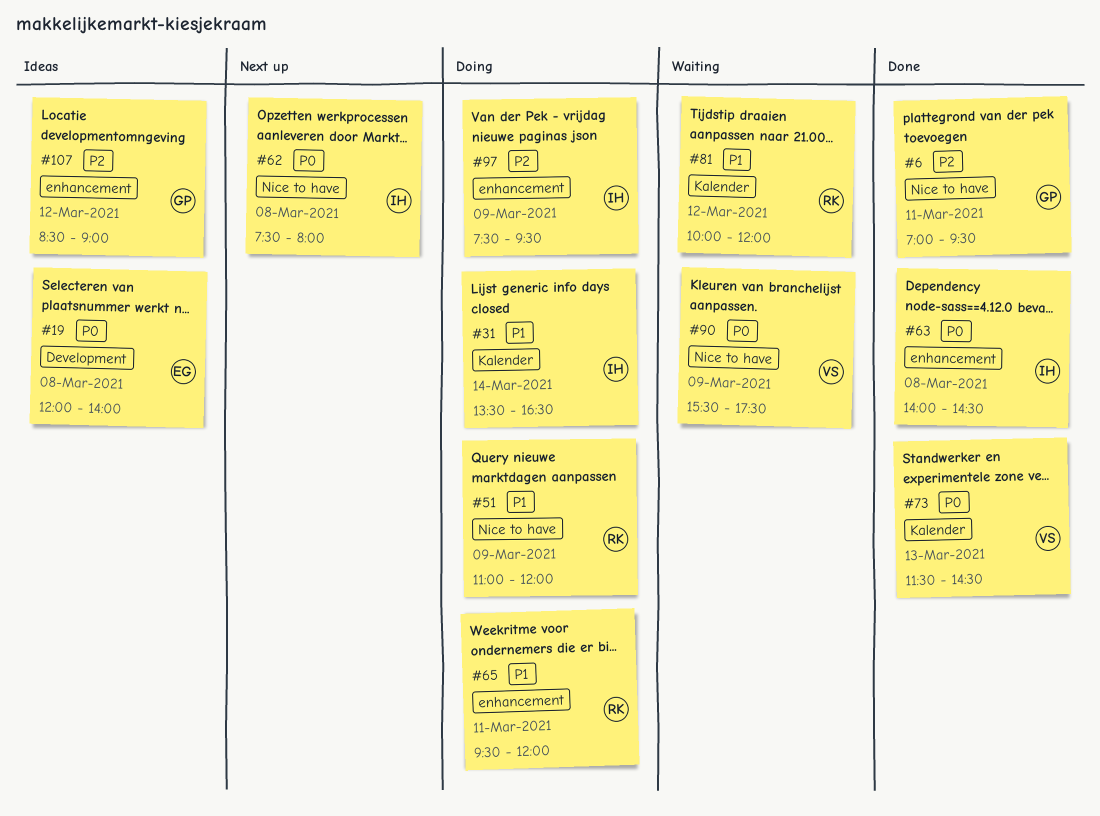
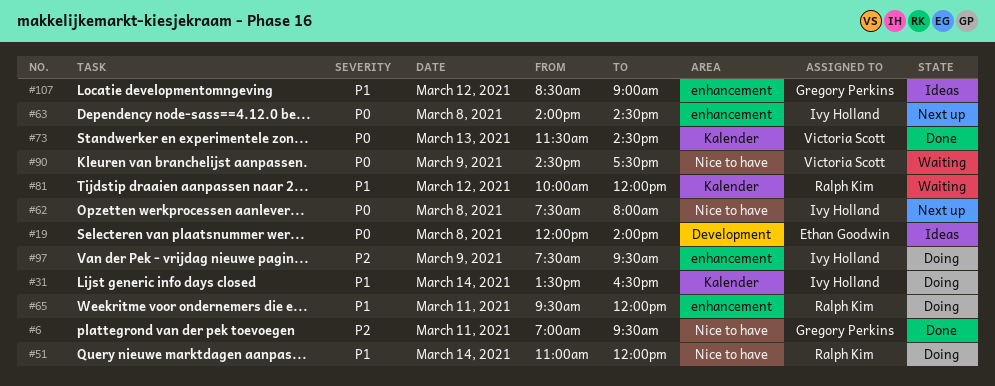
#51, day: Mar 9 -> Mar 14
#63, status: Done -> Next up
#90, begins: 15:30 -> 14:30
#107, priority: P2 -> P1

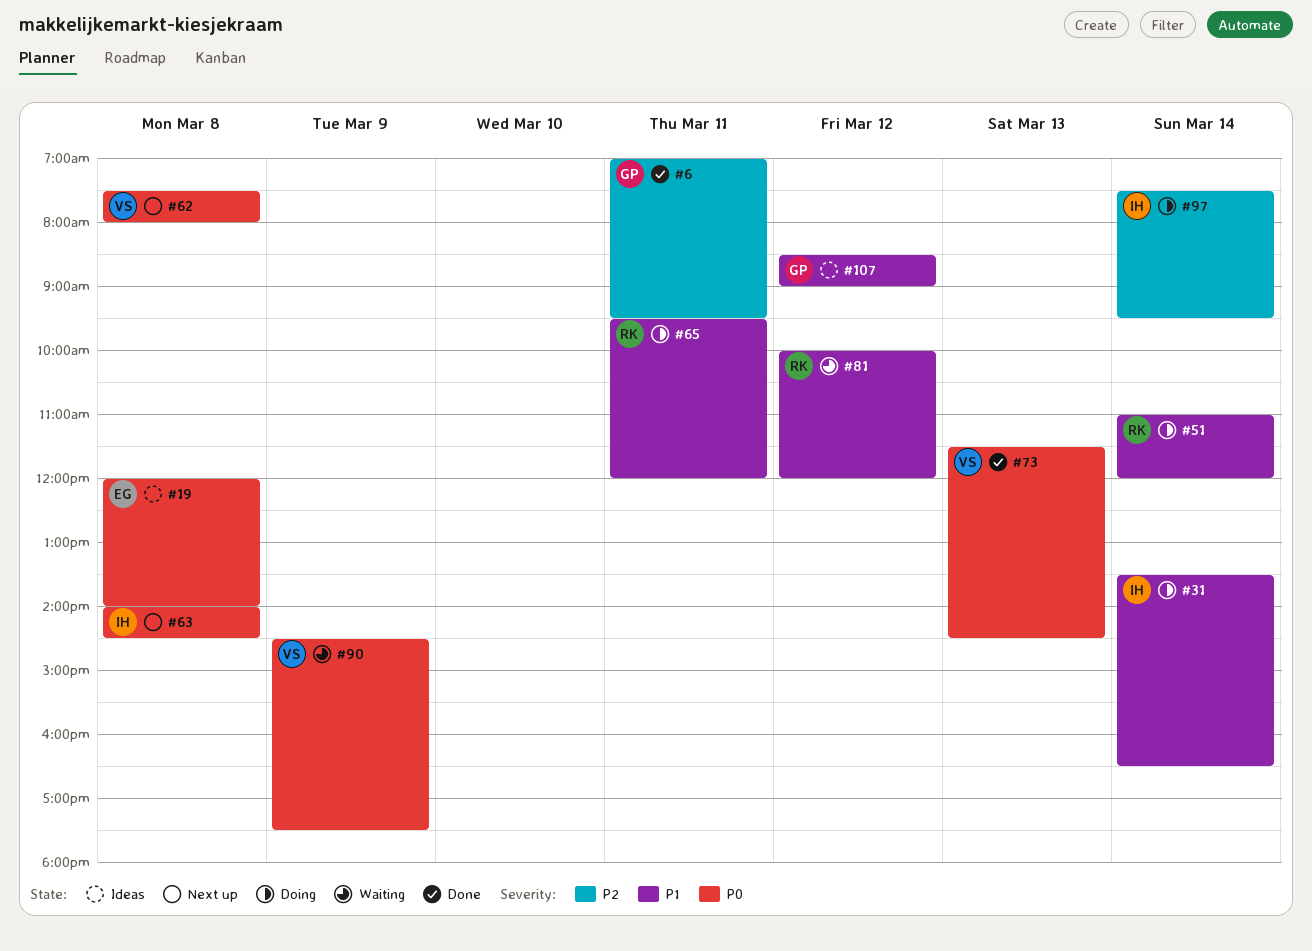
#62, owner: Ivy Holland -> Victoria Scott
#97, day: Mar 9 -> Mar 14

